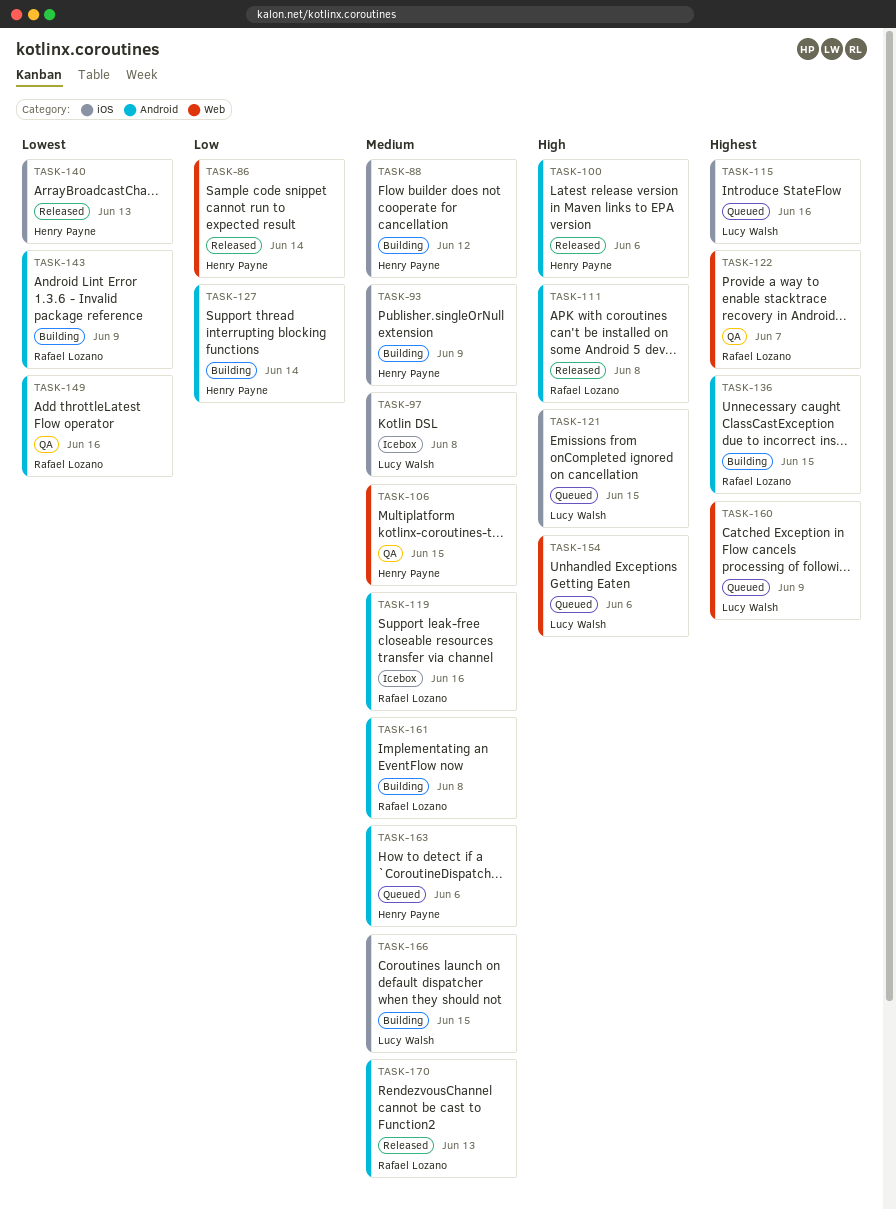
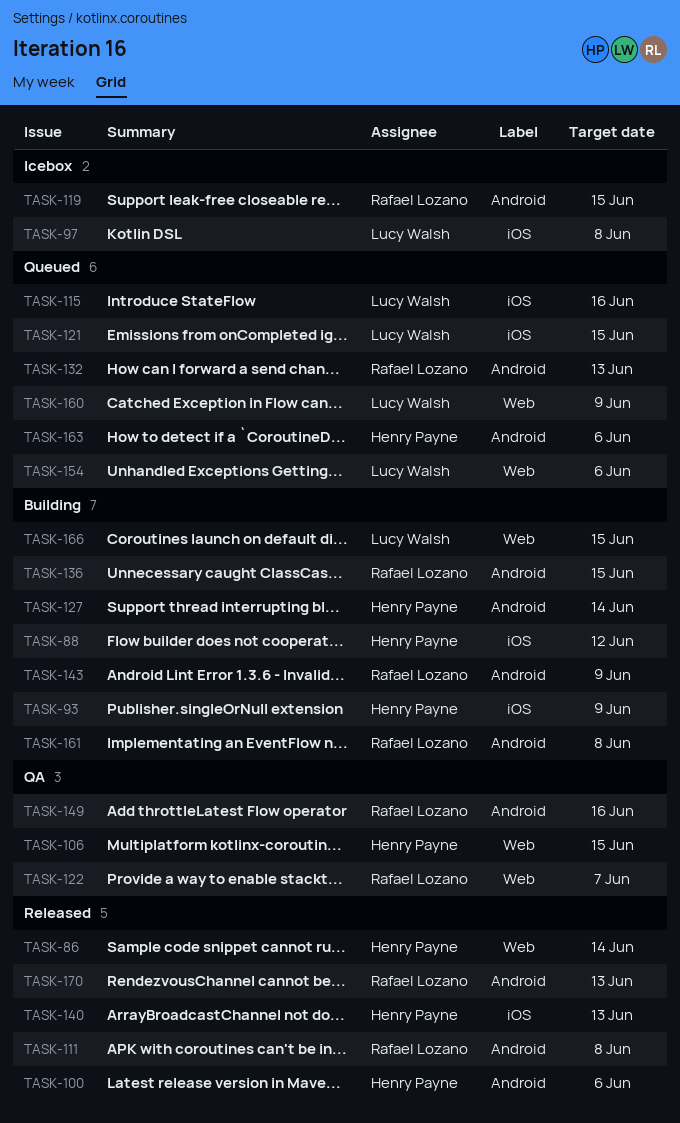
TASK-119, due: Jun 16 -> Jun 15
TASK-132: none -> present
TASK-166, label: iOS -> Web

